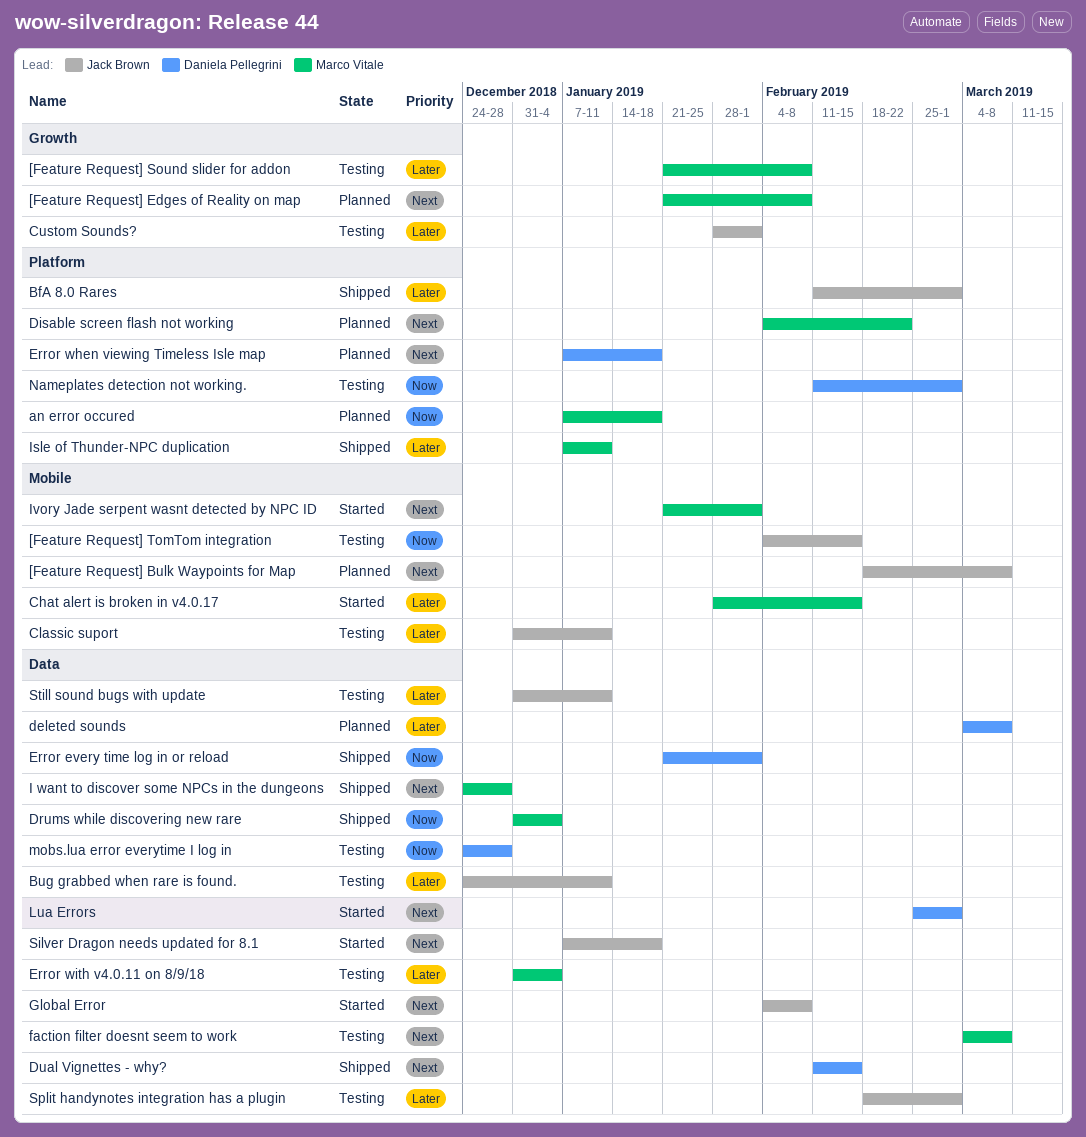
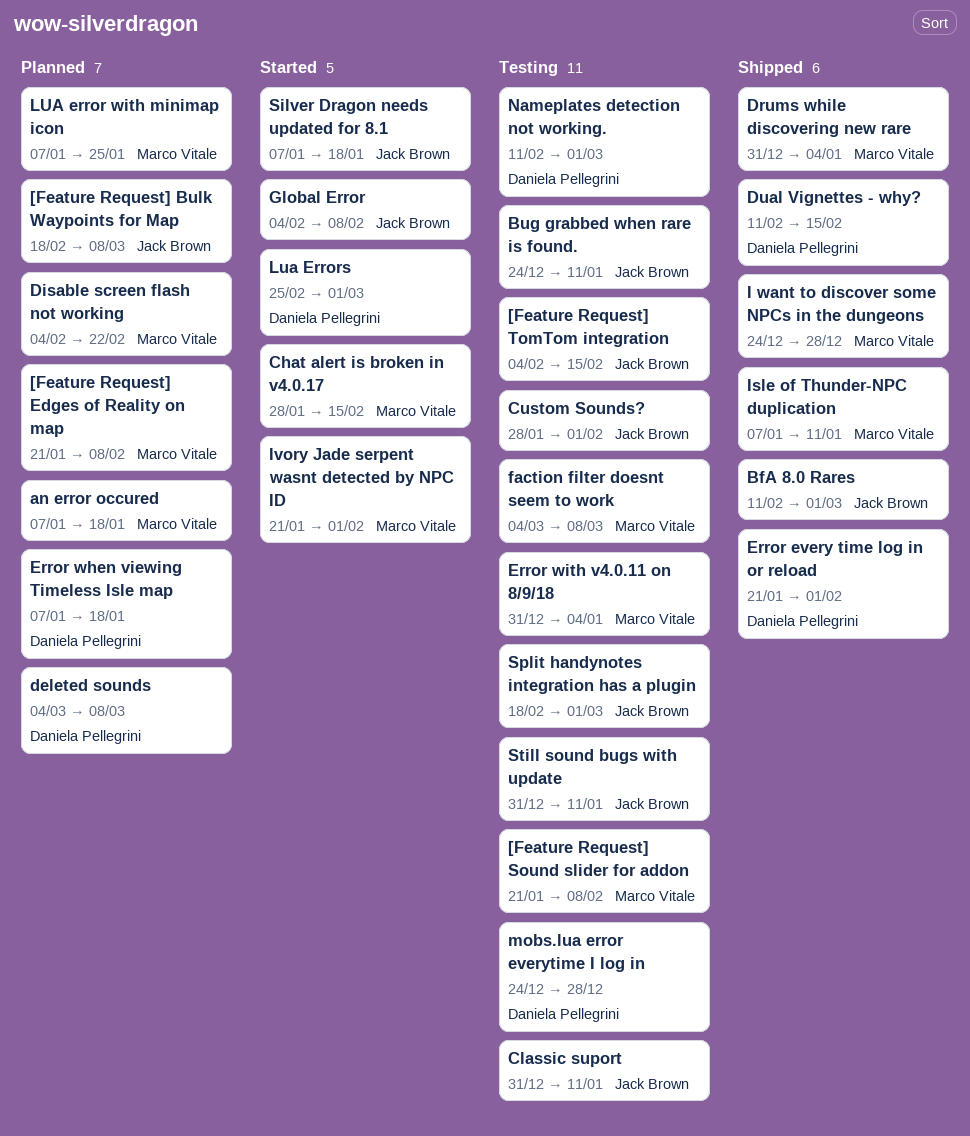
LUA error with minimap icon: none -> present

